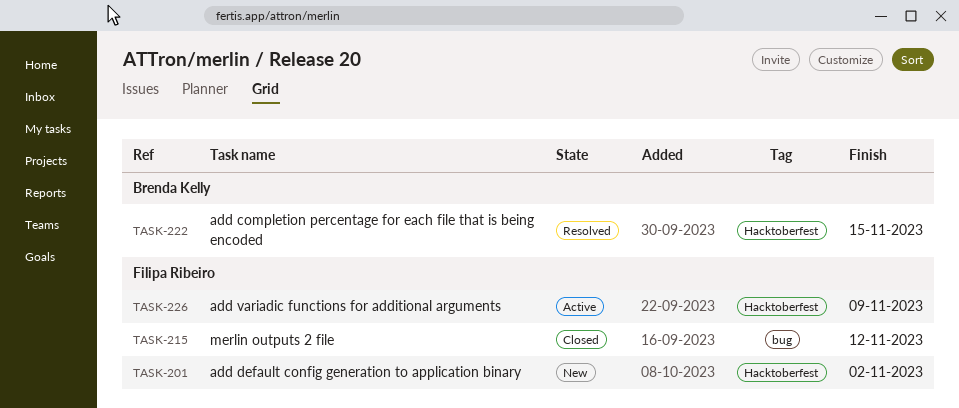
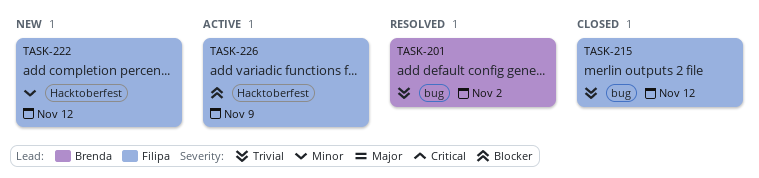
TASK-201, status: New -> Resolved
TASK-201, owner: Filipa Ribeiro -> Brenda Kelly
TASK-201, label: Hacktoberfest -> bug
TASK-222, status: Resolved -> New
TASK-222, owner: Brenda Kelly -> Filipa Ribeiro
TASK-222, due: Nov 15 -> Nov 12

